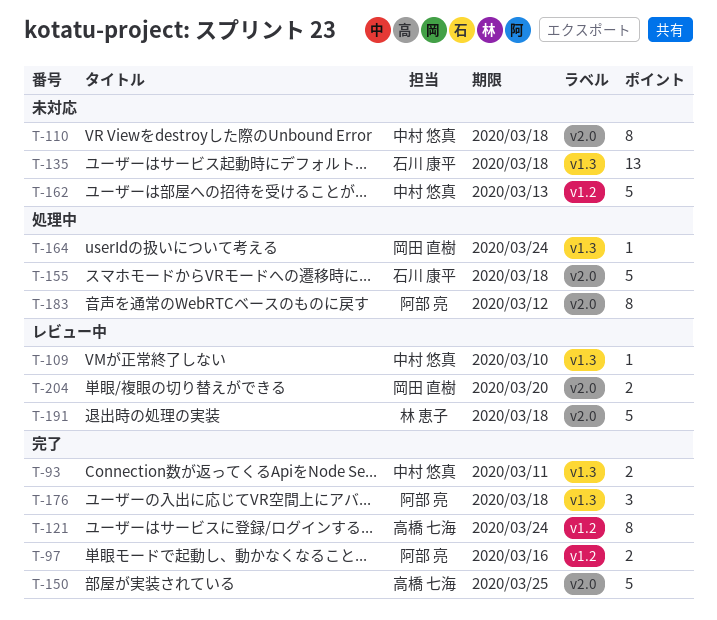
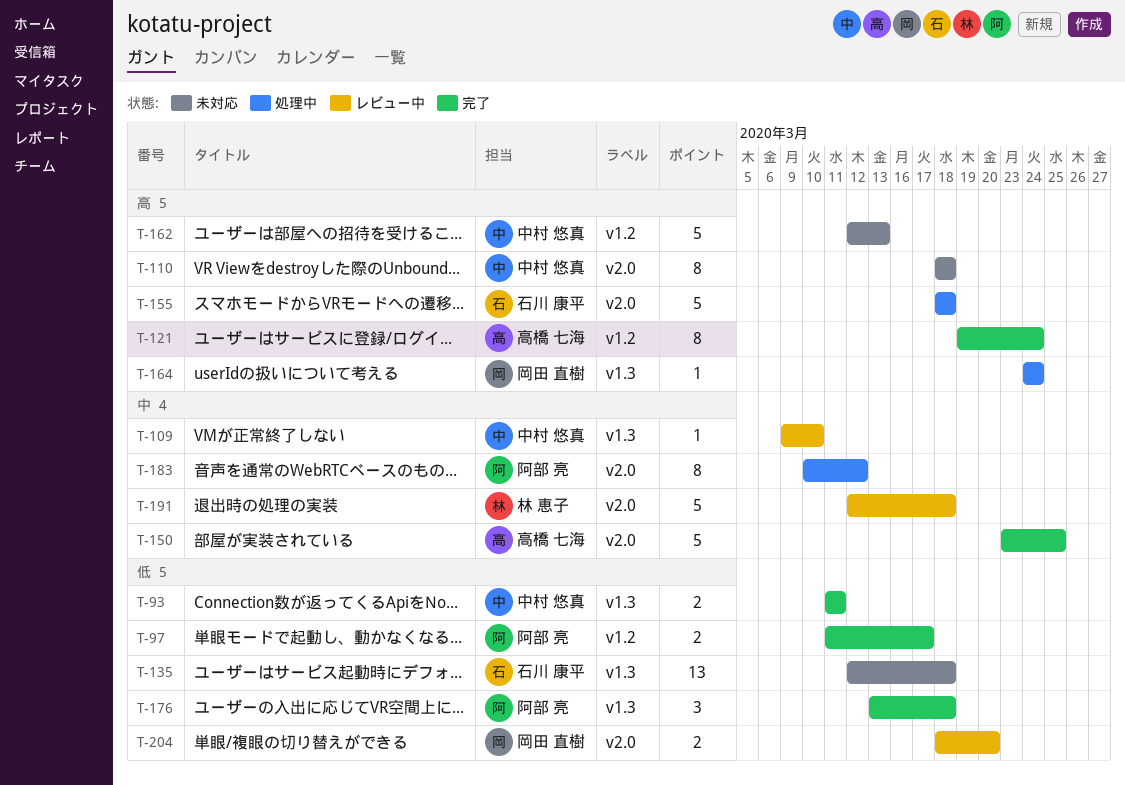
T-97, due: Mar 16 -> Mar 17

